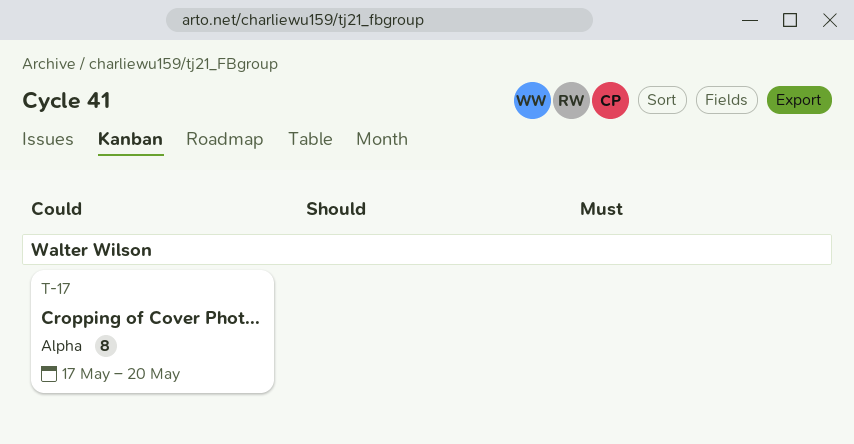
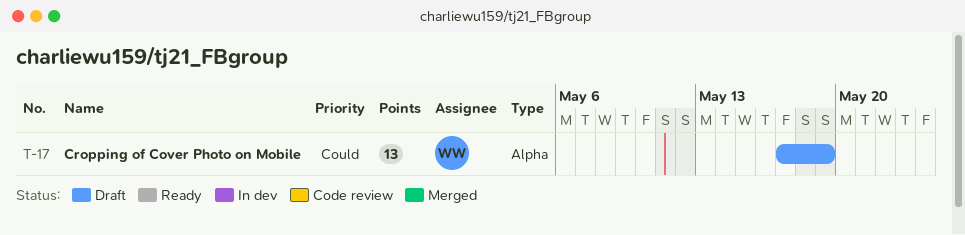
T-17, estimate: 8 -> 13
T-17, due: May 20 -> May 19

